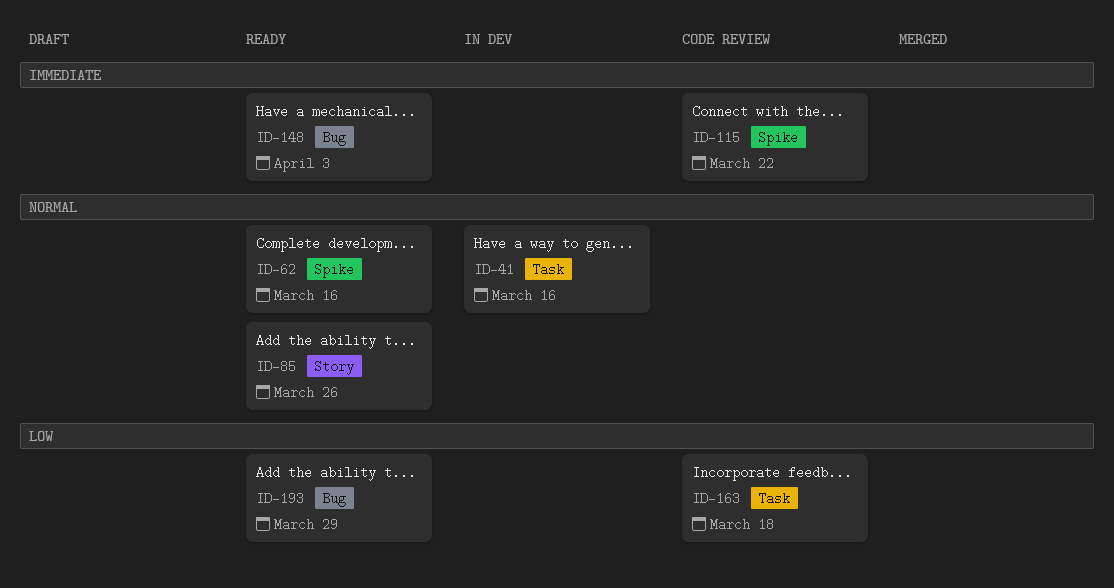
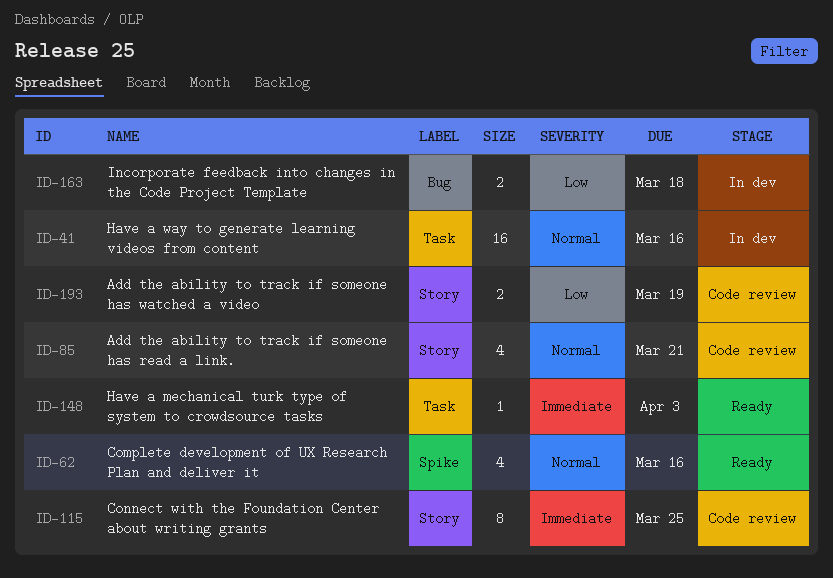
ID-85, status: Ready -> Code review
ID-85, due: Mar 26 -> Mar 21
ID-115, label: Spike -> Story
ID-115, due: Mar 22 -> Mar 25
ID-148, label: Bug -> Task
ID-163, status: Code review -> In dev
ID-163, label: Task -> Bug
ID-193, status: Ready -> Code review
ID-193, label: Bug -> Story
ID-193, due: Mar 29 -> Mar 19

